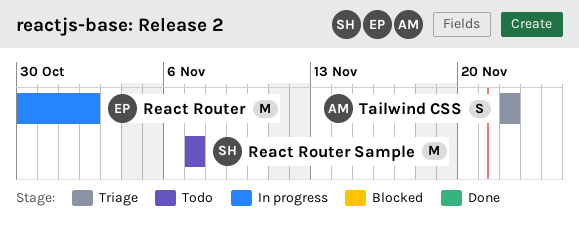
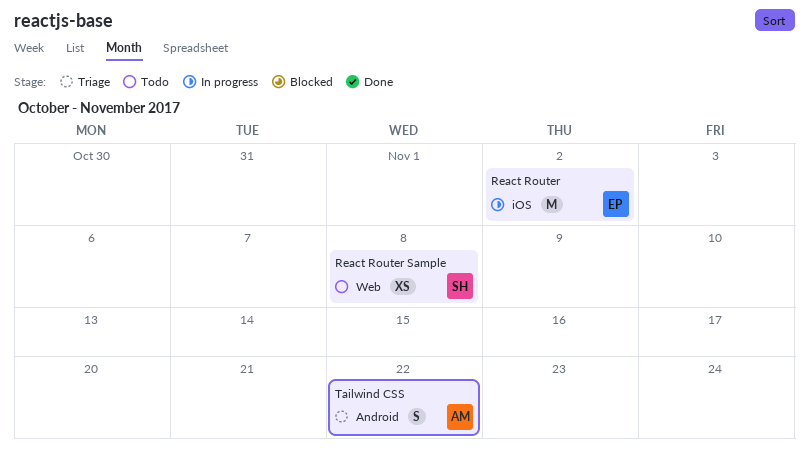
React Router Sample, estimate: M -> XS
React Router Sample, due: Nov 7 -> Nov 8

